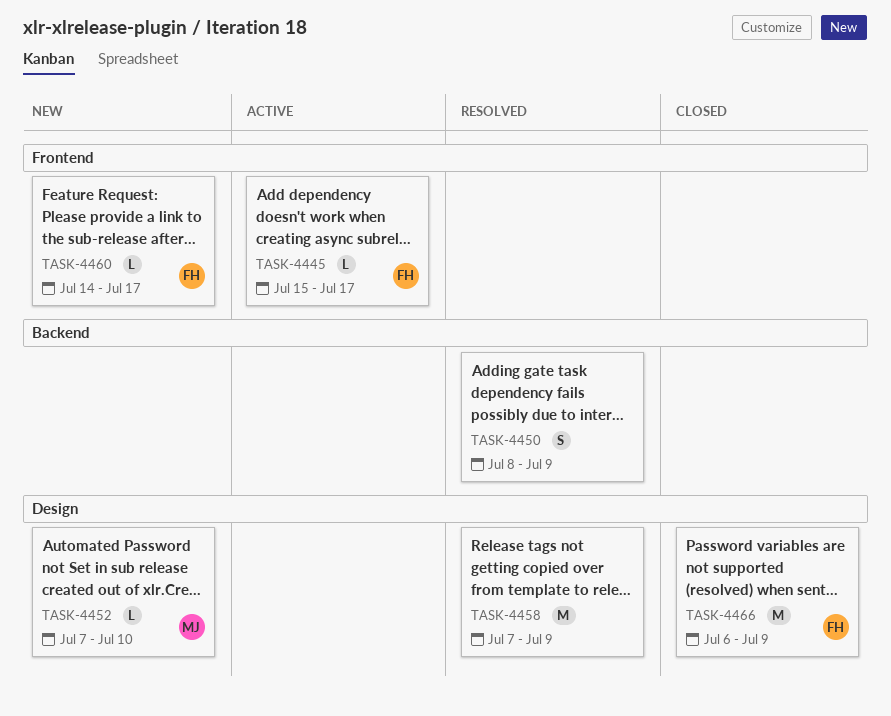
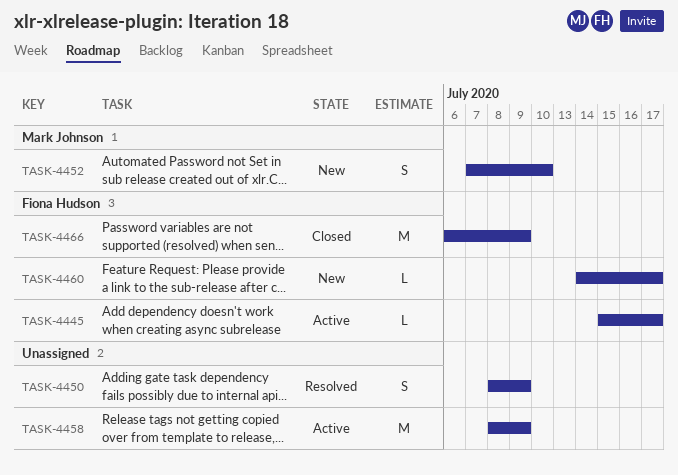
TASK-4452, estimate: L -> S
TASK-4458, status: Resolved -> Active
TASK-4458, start: Jul 7 -> Jul 8

